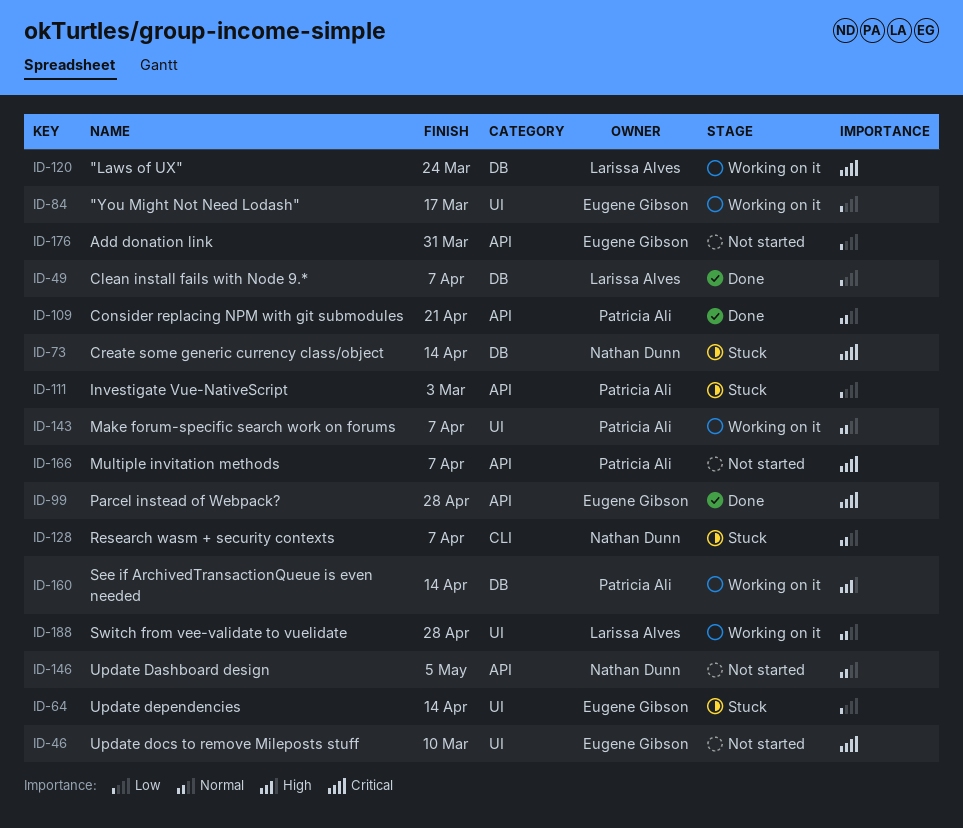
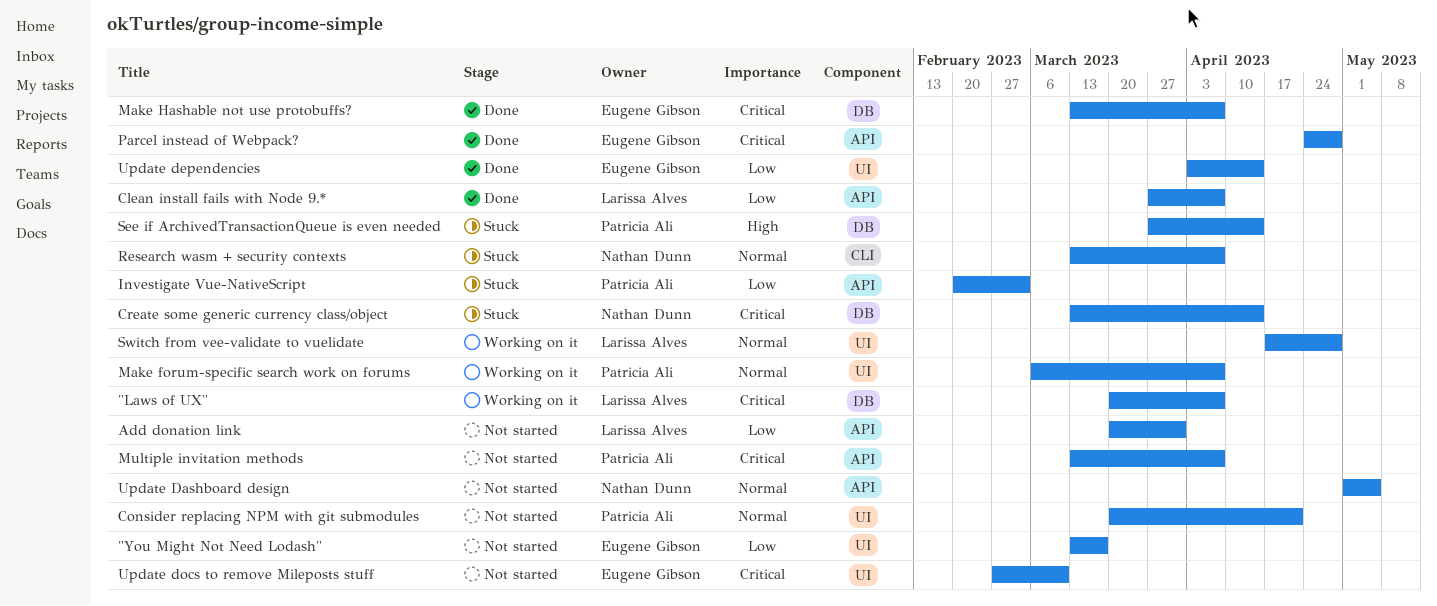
"Laws of UX", due: Mar 24 -> Apr 7
"You Might Not Need Lodash", status: Working on it -> Not started
Add donation link, owner: Eugene Gibson -> Larissa Alves
Clean install fails with Node 9.*, label: DB -> API
Consider replacing NPM with git submodules, status: Done -> Not started
Consider replacing NPM with git submodules, label: API -> UI
Make Hashable not use protobuffs?: none -> present
See if ArchivedTransactionQueue is even needed, status: Working on it -> Stuck
Update dependencies, status: Stuck -> Done

